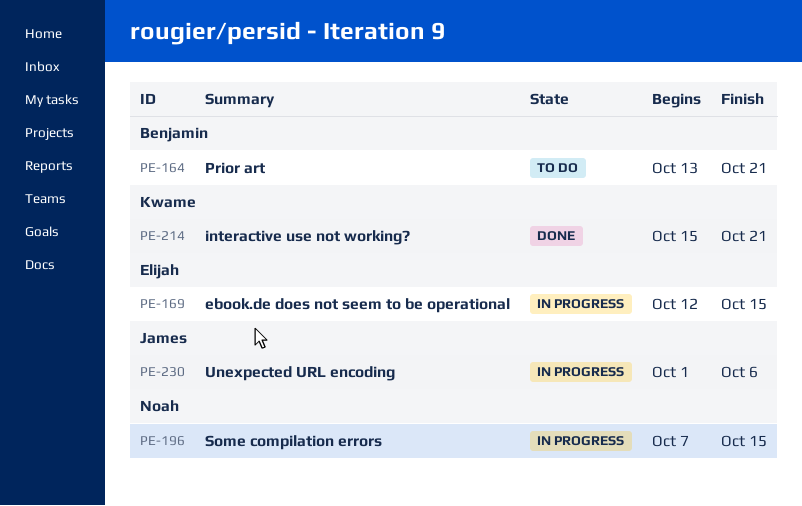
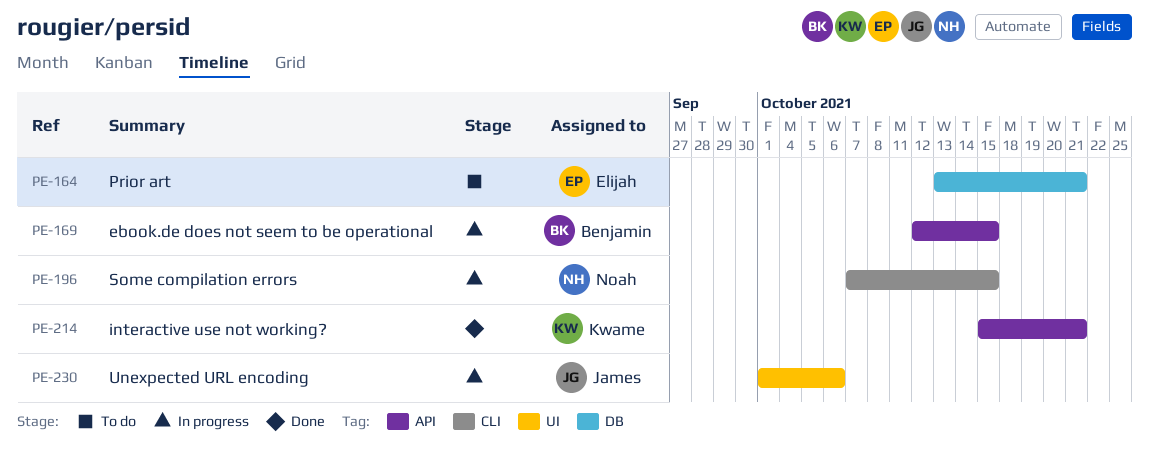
PE-164, owner: Benjamin -> Elijah
PE-169, owner: Elijah -> Benjamin

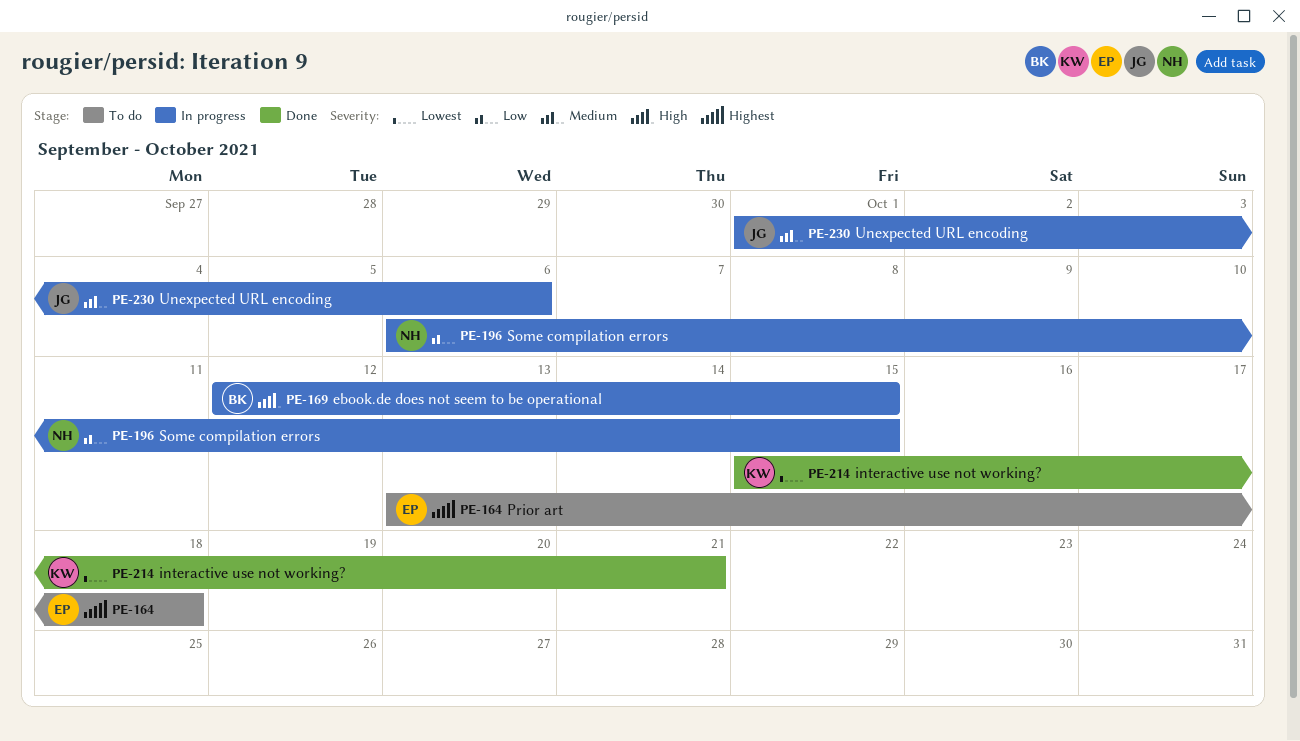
PE-164, due: Oct 21 -> Oct 18
PE-196, start: Oct 7 -> Oct 6

